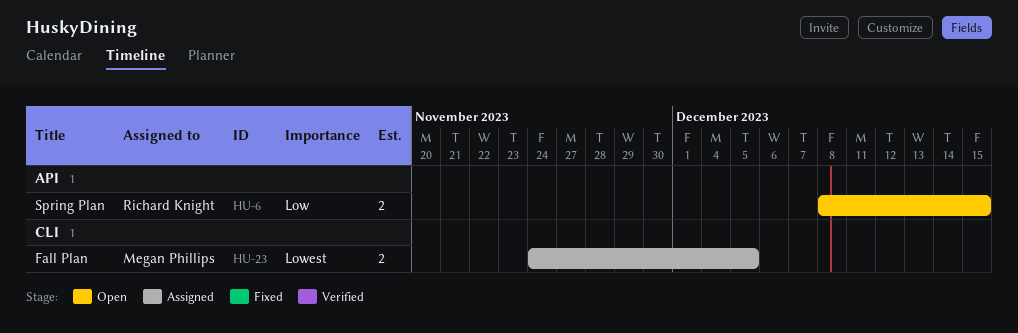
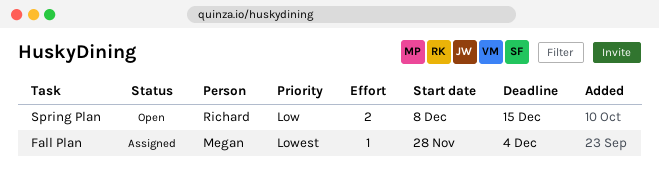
Fall Plan, estimate: 2 -> 1
Fall Plan, start: Nov 24 -> Nov 28
Fall Plan, due: Dec 5 -> Dec 4

